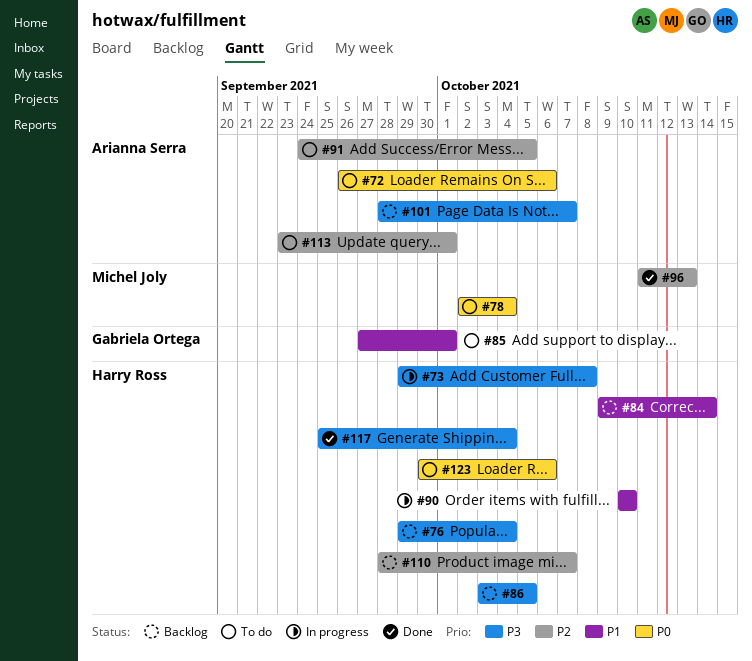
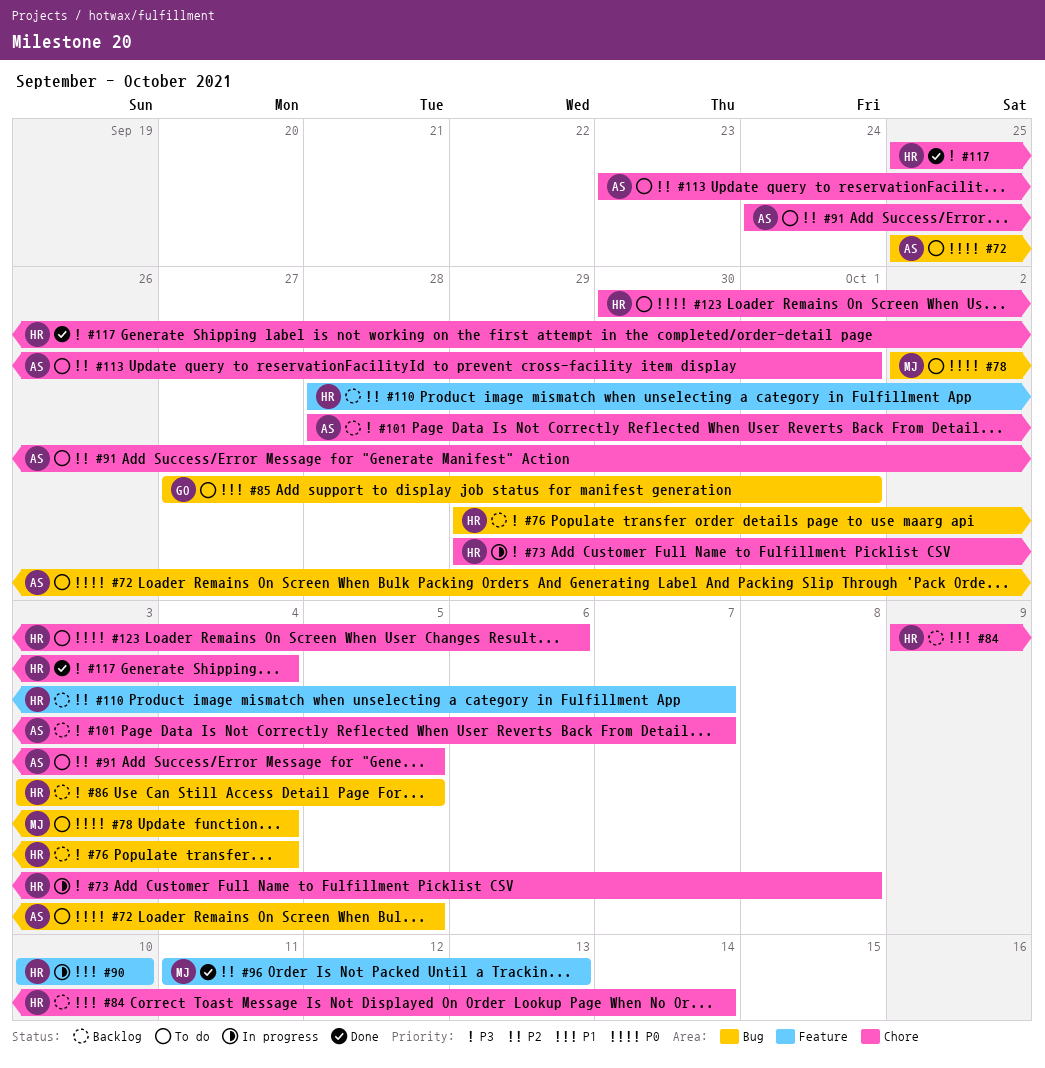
#72, start: Sep 26 -> Sep 25
#72, due: Oct 6 -> Oct 5

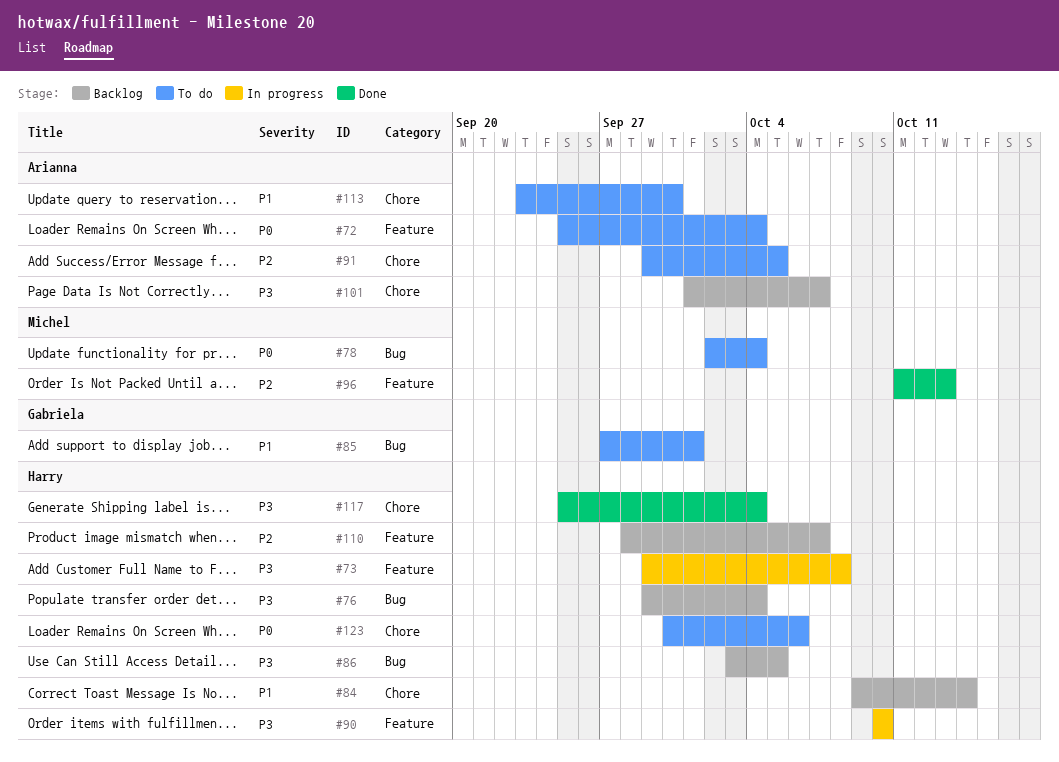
#72, label: Bug -> Feature
#72, due: Oct 5 -> Oct 4
#73, label: Chore -> Feature
#90, priority: P1 -> P3
#91, start: Sep 24 -> Sep 29
#101, start: Sep 28 -> Oct 1
#113, priority: P2 -> P1
#113, due: Oct 1 -> Sep 30

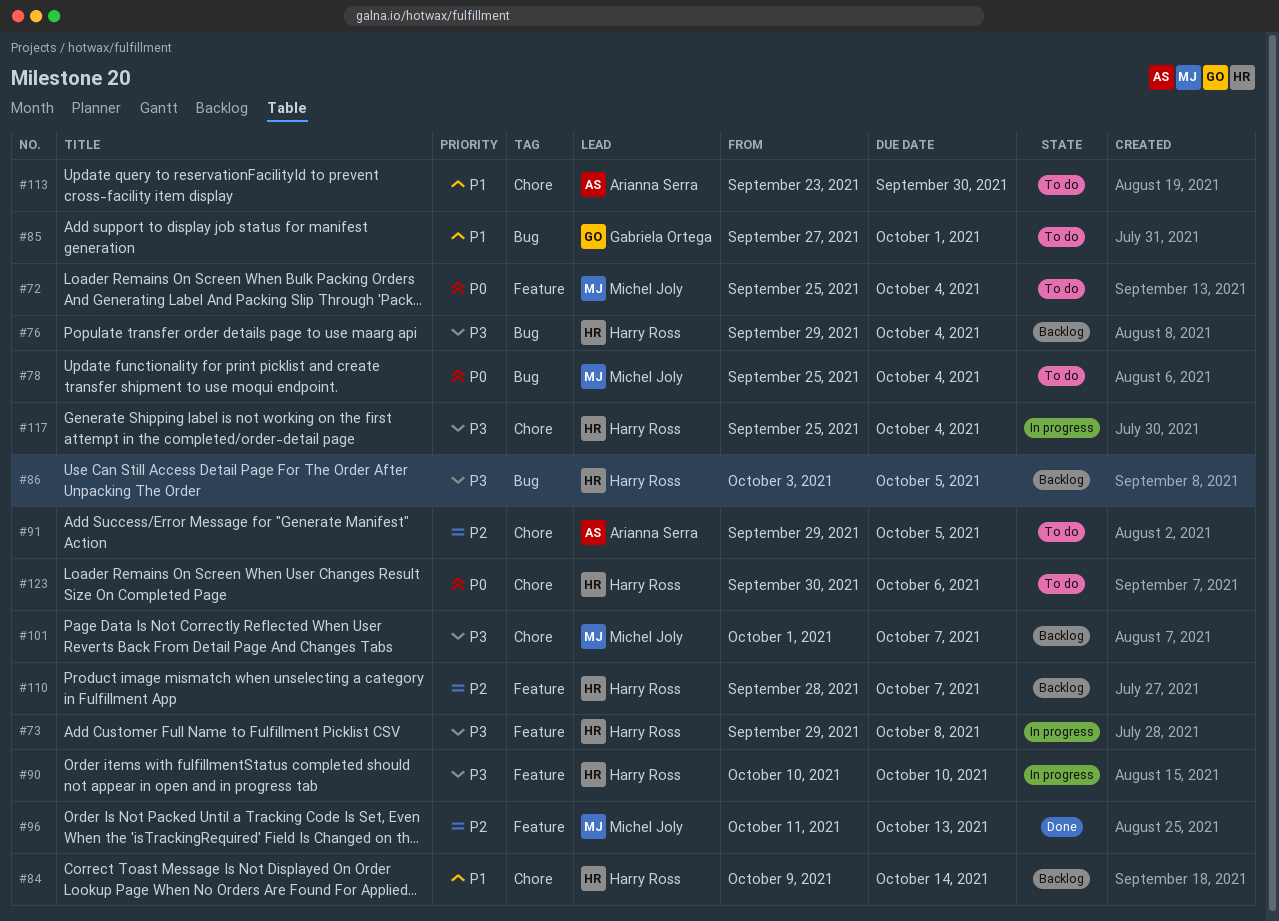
#72, owner: Arianna Serra -> Michel Joly
#78, start: Oct 2 -> Sep 25
#101, owner: Arianna Serra -> Michel Joly
#117, status: Done -> In progress

